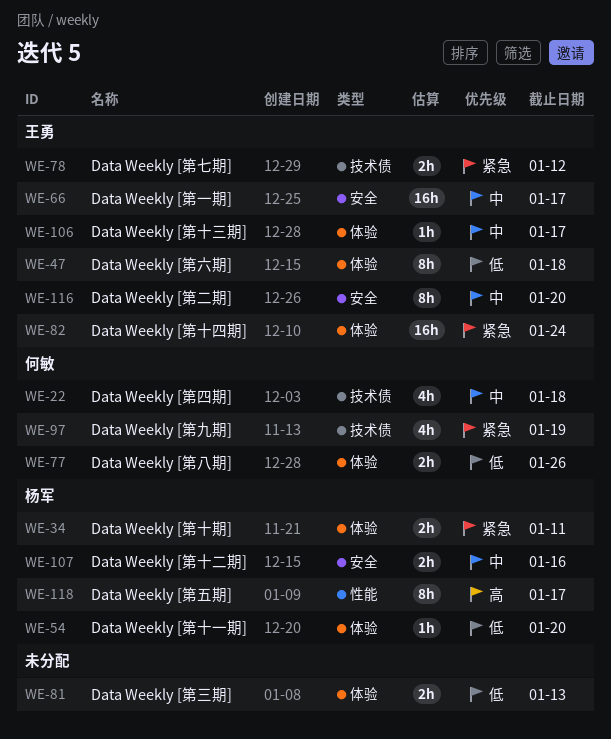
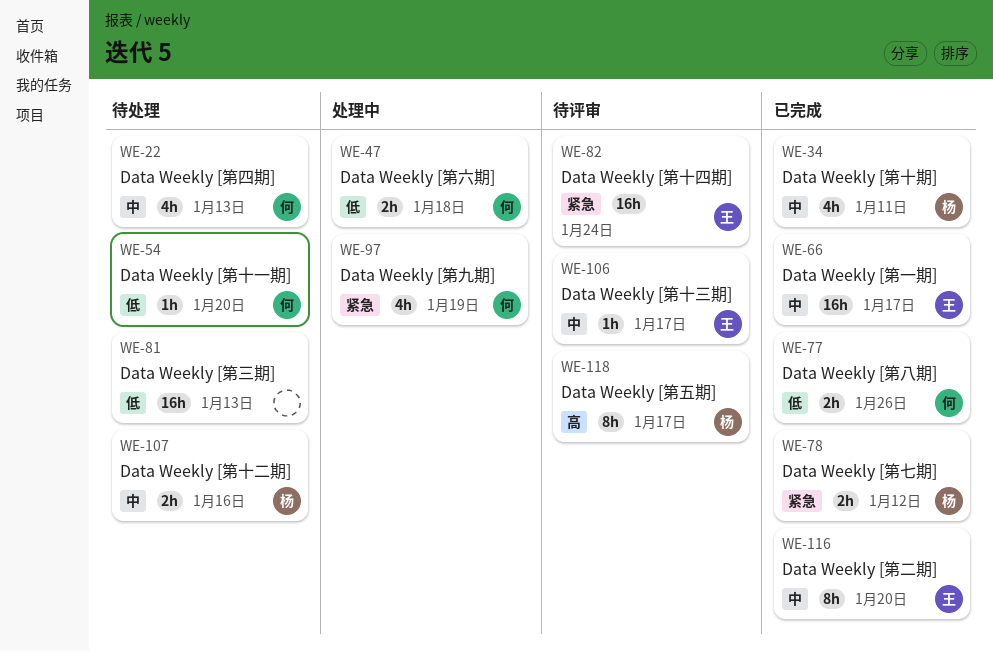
WE-22, due: Jan 18 -> Jan 13
WE-34, priority: 紧急 -> 中
WE-34, estimate: 2h -> 4h
WE-47, owner: 王勇 -> 何敏
WE-47, estimate: 8h -> 2h
WE-54, owner: 杨军 -> 何敏
WE-78, owner: 王勇 -> 杨军
WE-81, estimate: 2h -> 16h

